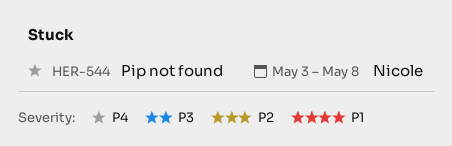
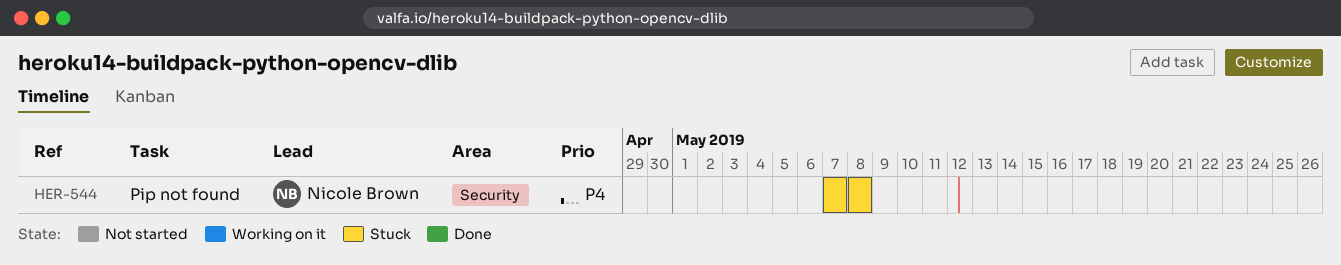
HER-544, start: May 3 -> May 7

